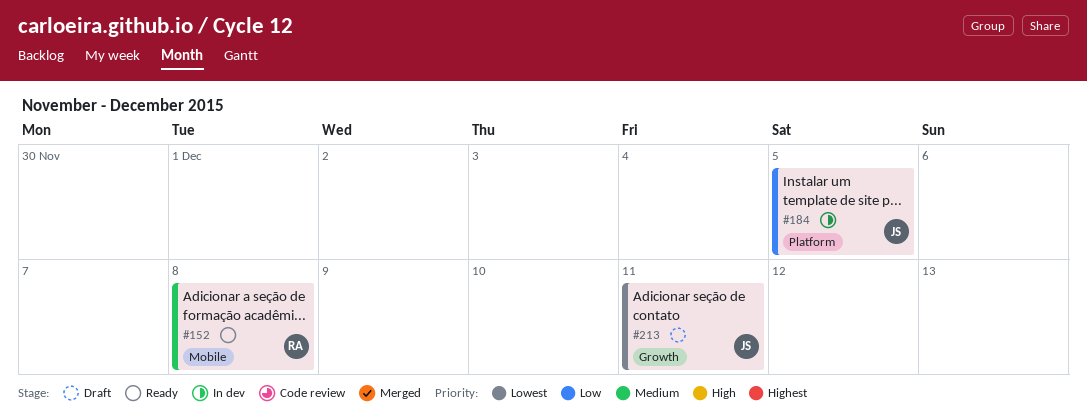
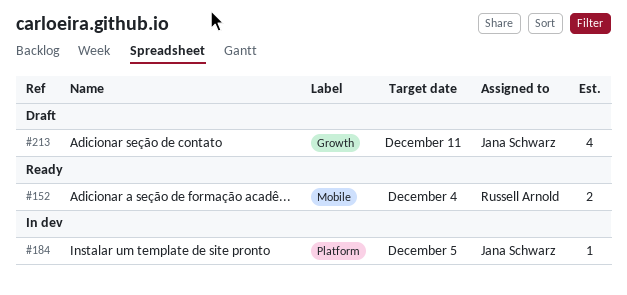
#152, due: Dec 8 -> Dec 4

